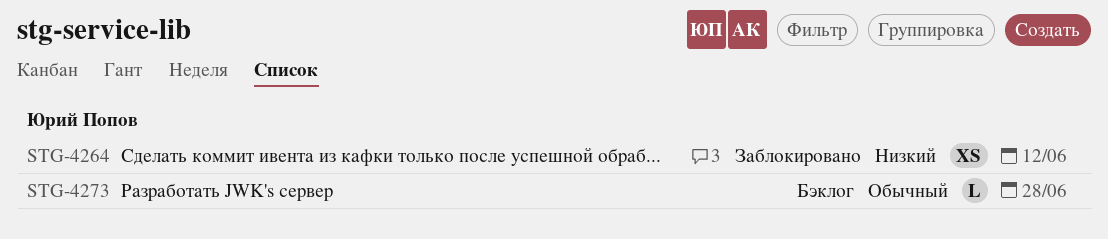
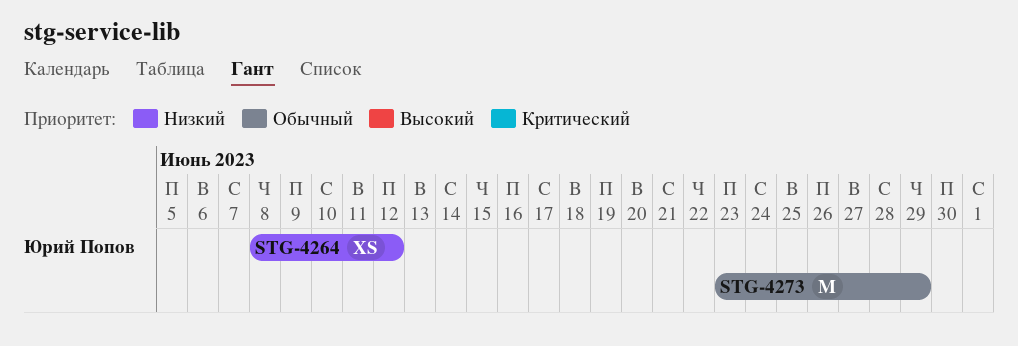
STG-4273, estimate: L -> M
STG-4273, due: Jun 28 -> Jun 29

